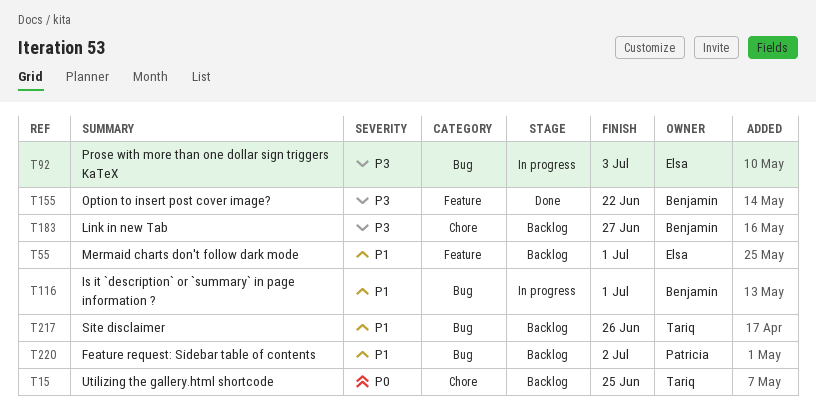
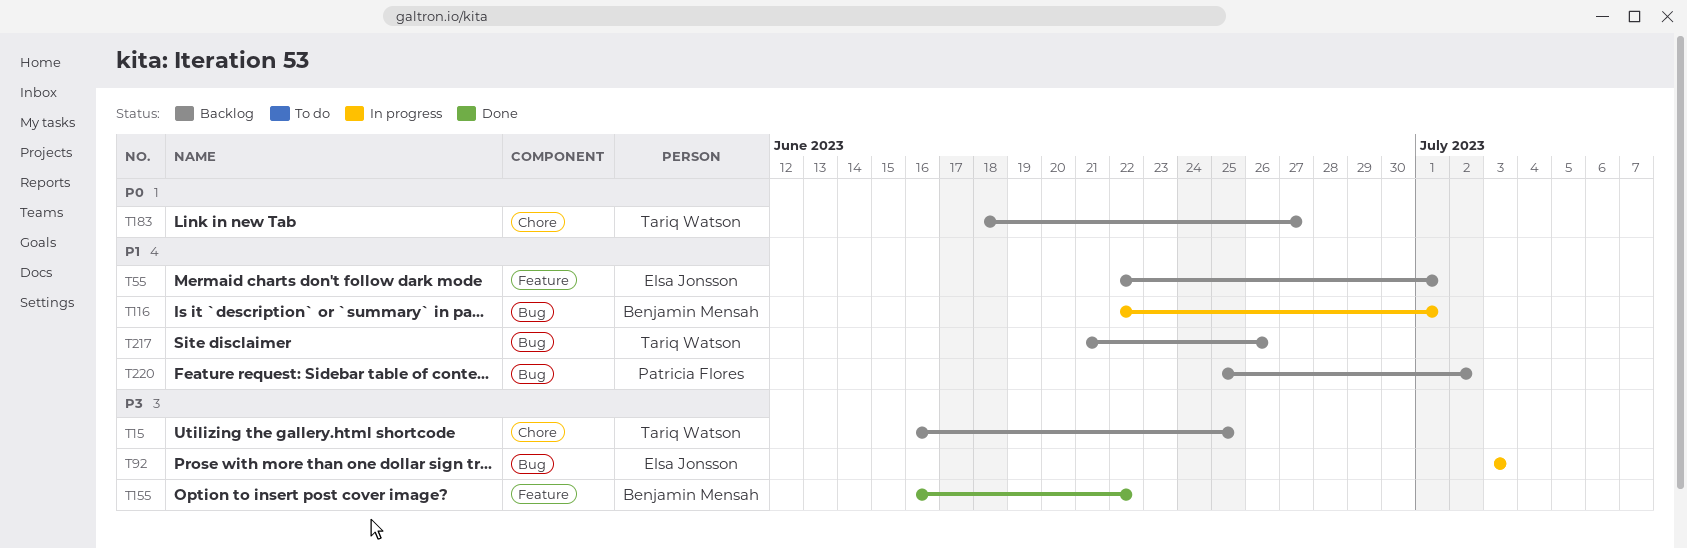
T15, priority: P0 -> P3
T183, owner: Benjamin Mensah -> Tariq Watson
T183, priority: P3 -> P0

